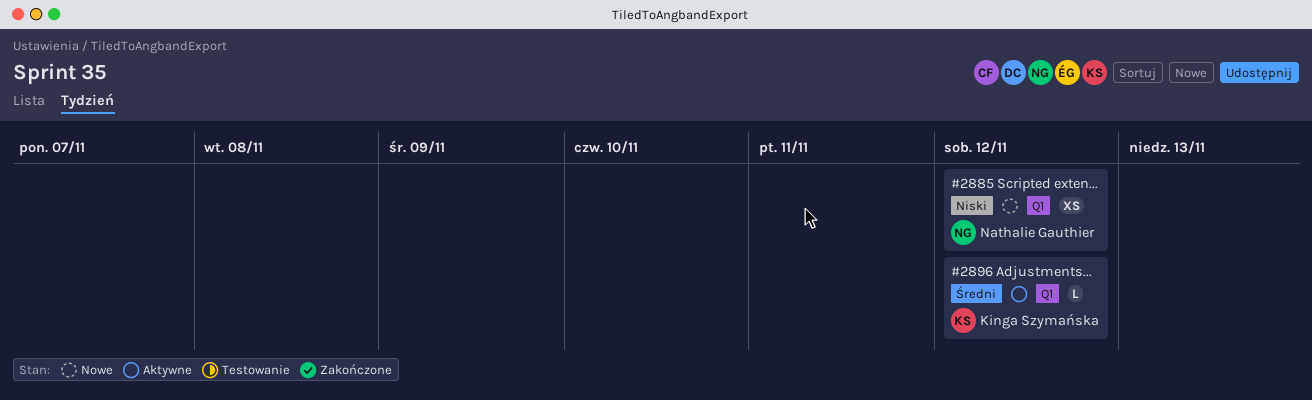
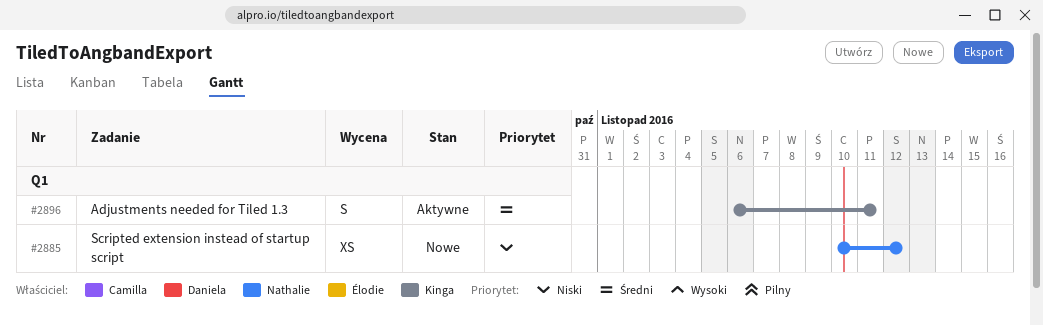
#2896, estimate: L -> S
#2896, due: Nov 12 -> Nov 11

